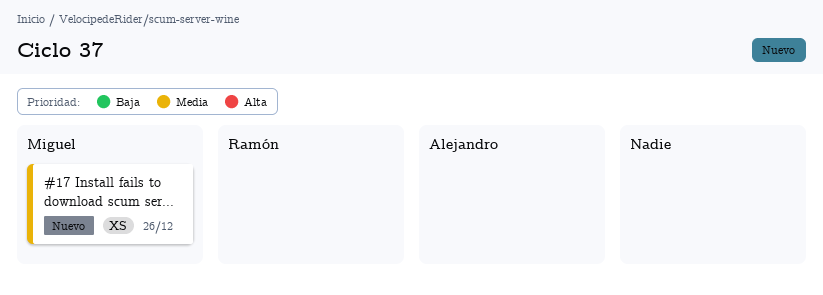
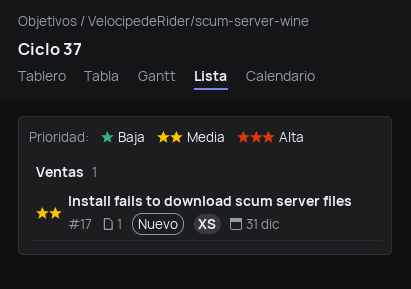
#17, due: Dec 26 -> Dec 31

